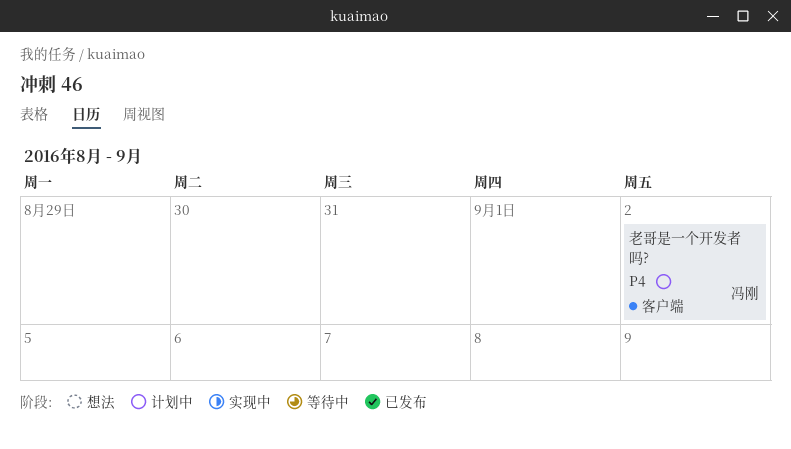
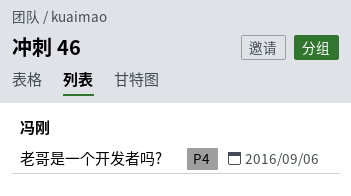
老哥是一个开发者吗?, due: Sep 2 -> Sep 6

